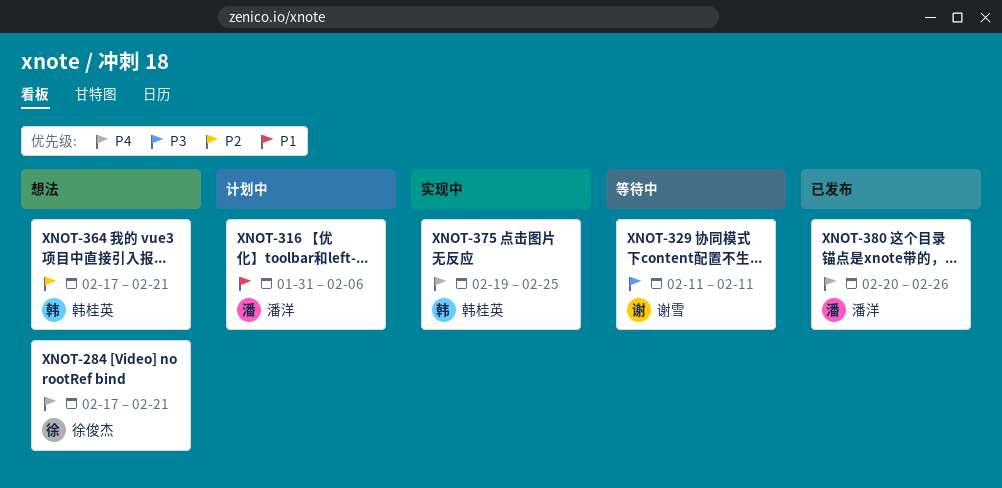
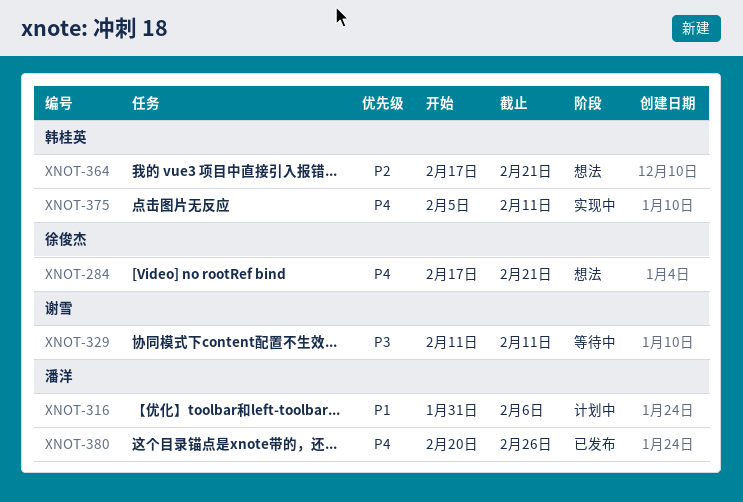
XNOT-375, start: Feb 19 -> Feb 5
XNOT-375, due: Feb 25 -> Feb 11

